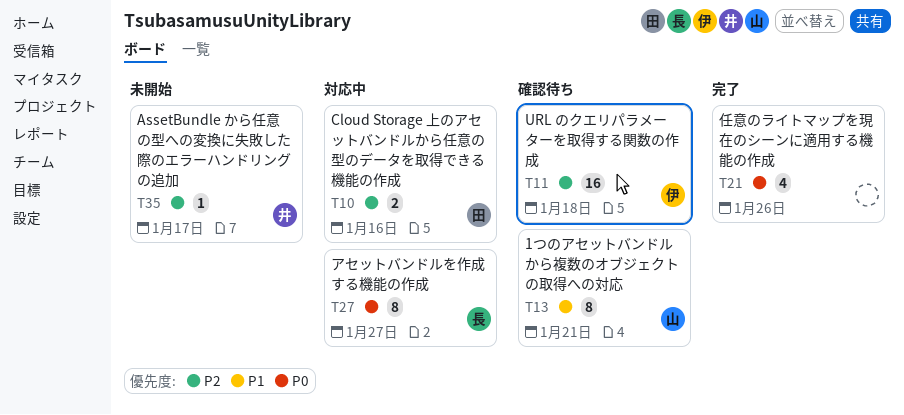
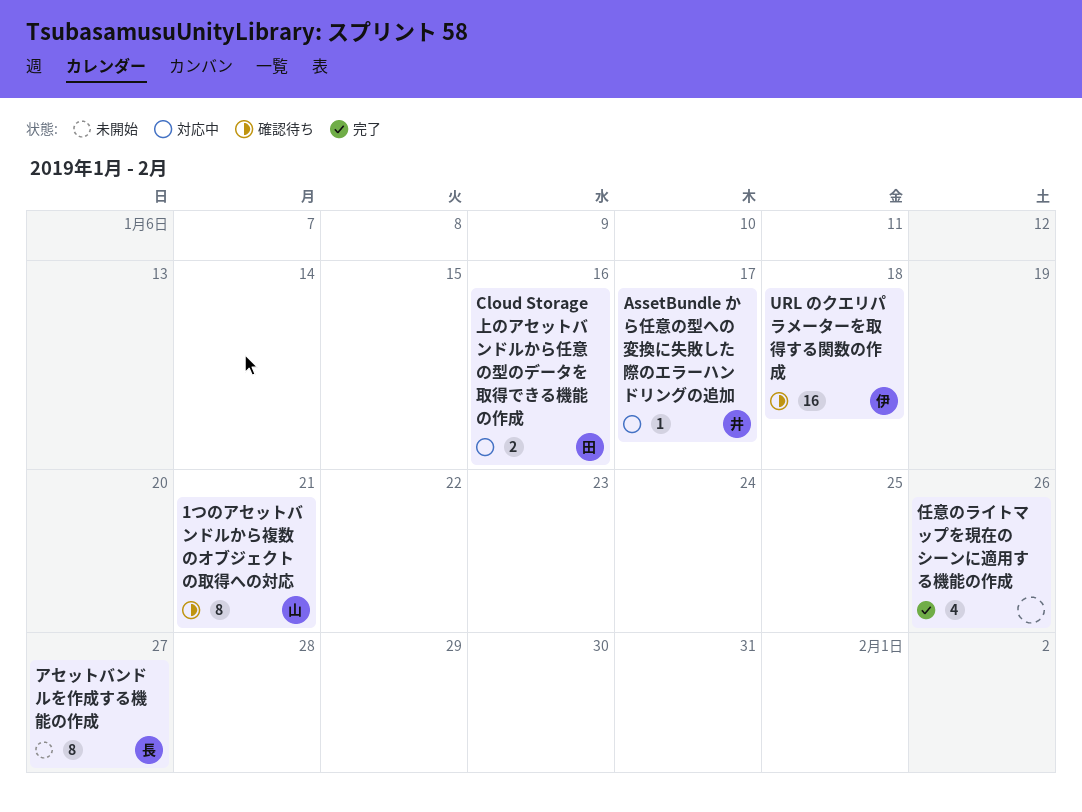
AssetBundle から任意の型への変換に失敗した際のエラーハンドリングの追加, status: 未開始 -> 対応中
アセットバンドルを作成する機能の作成, status: 対応中 -> 未開始

